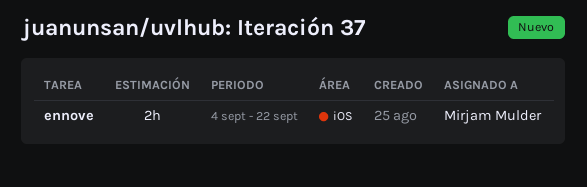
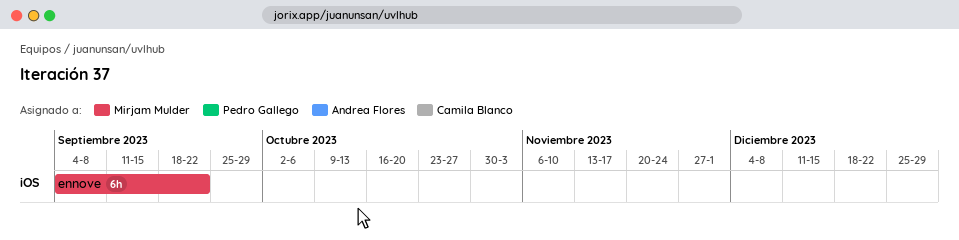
ennove, estimate: 2h -> 6h

